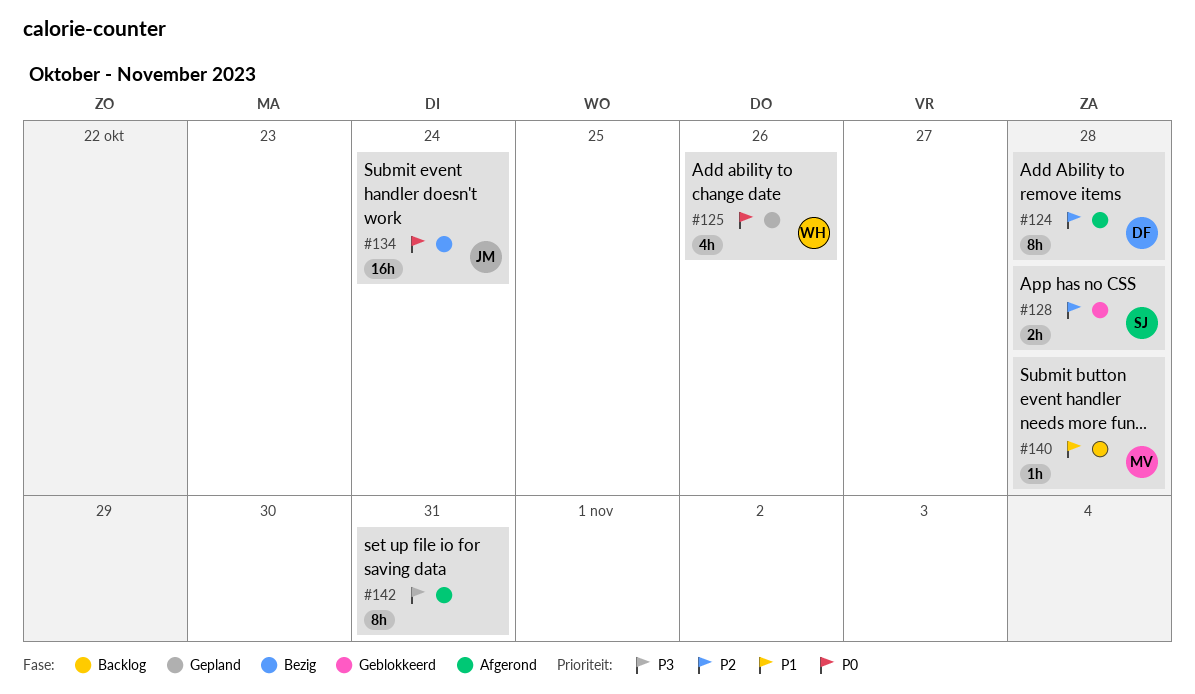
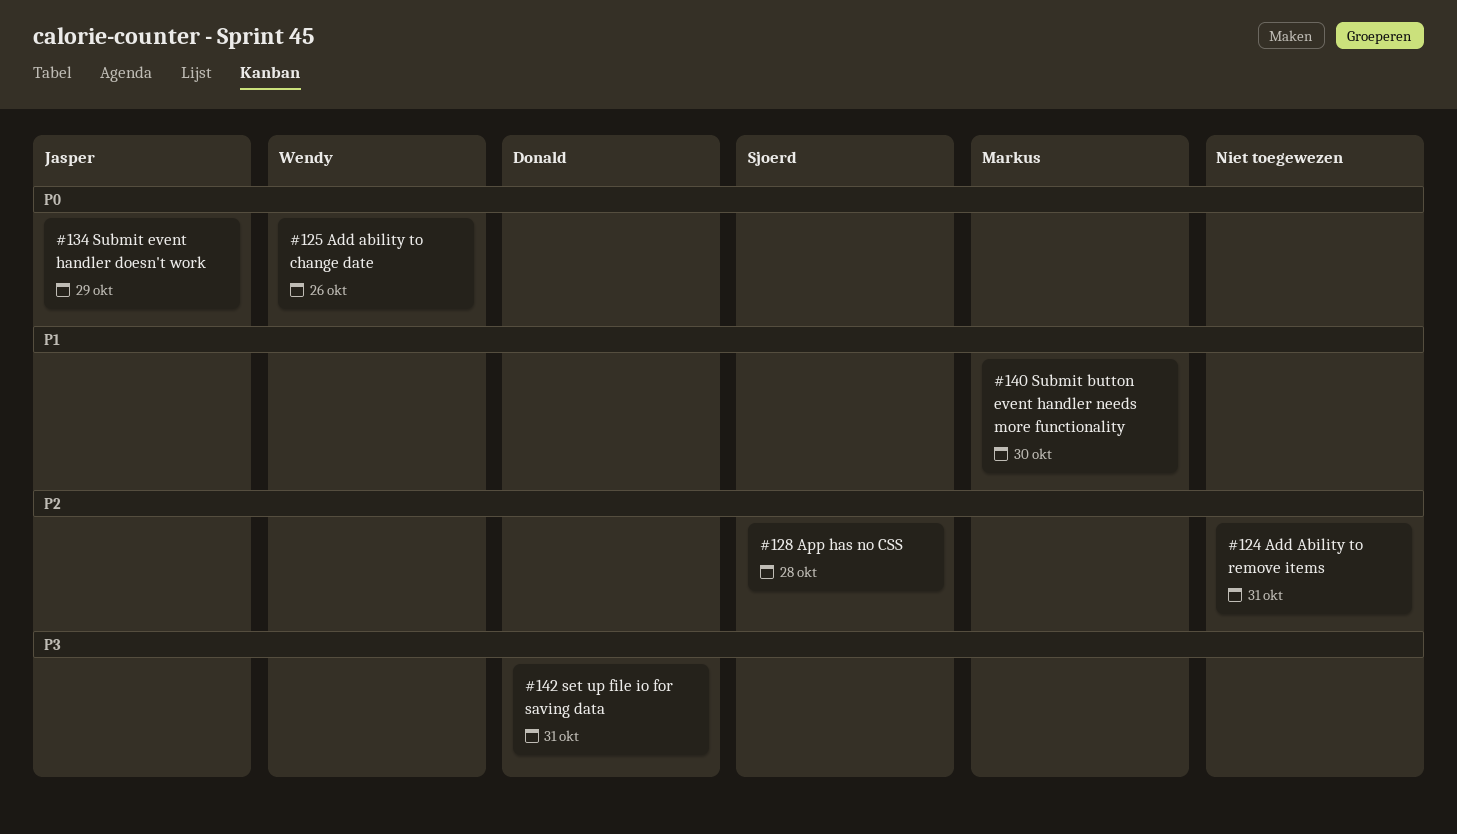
#124, owner: Donald -> none
#124, due: Oct 28 -> Oct 31
#134, due: Oct 24 -> Oct 29
#140, due: Oct 28 -> Oct 30
#142, owner: none -> Donald

